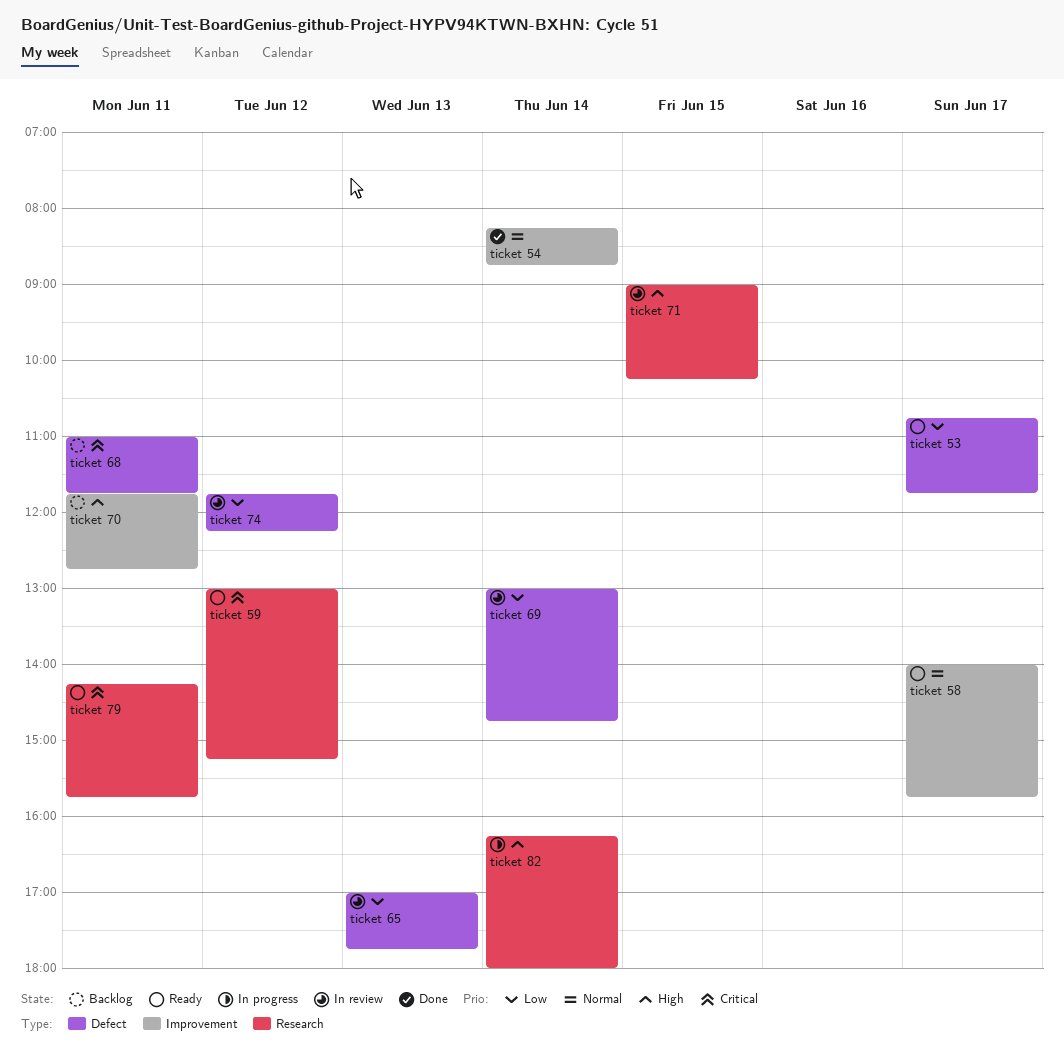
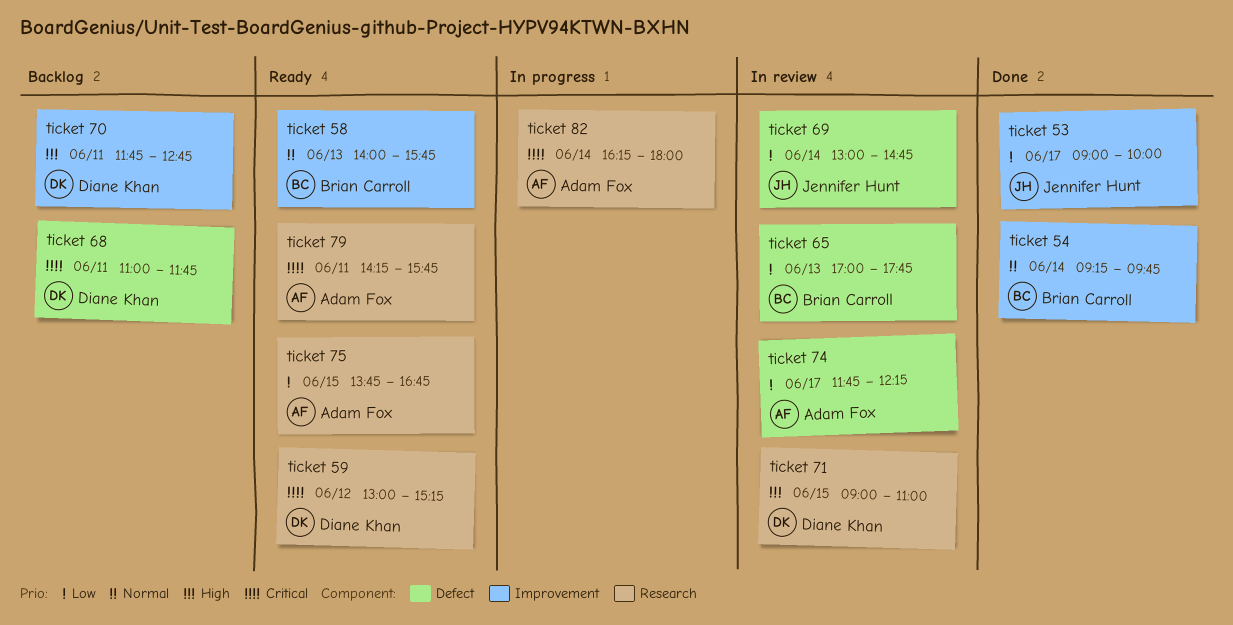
ticket 53, status: Ready -> Done
ticket 53, label: Defect -> Improvement
ticket 53, begins: 10:45 -> 09:00
ticket 53, ends: 11:45 -> 10:00
ticket 54, begins: 08:15 -> 09:15
ticket 54, ends: 08:45 -> 09:45
ticket 58, day: Jun 17 -> Jun 13
ticket 71, ends: 10:15 -> 11:00
ticket 74, day: Jun 12 -> Jun 17
ticket 75: none -> present
ticket 82, priority: High -> Critical

